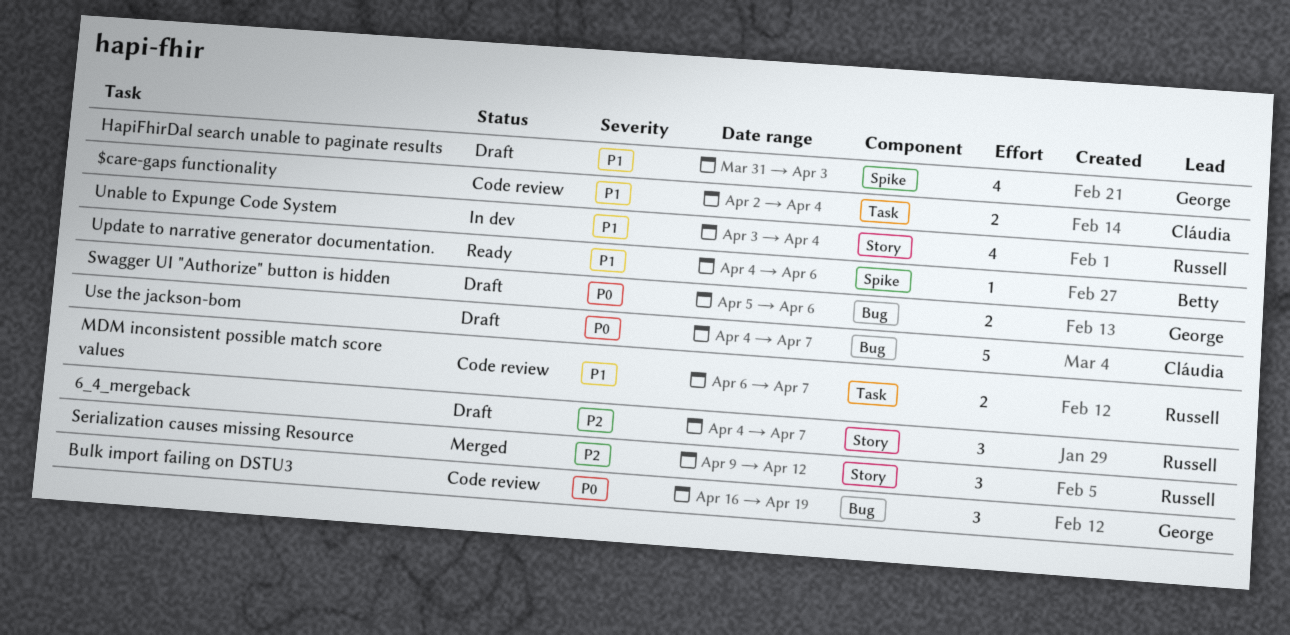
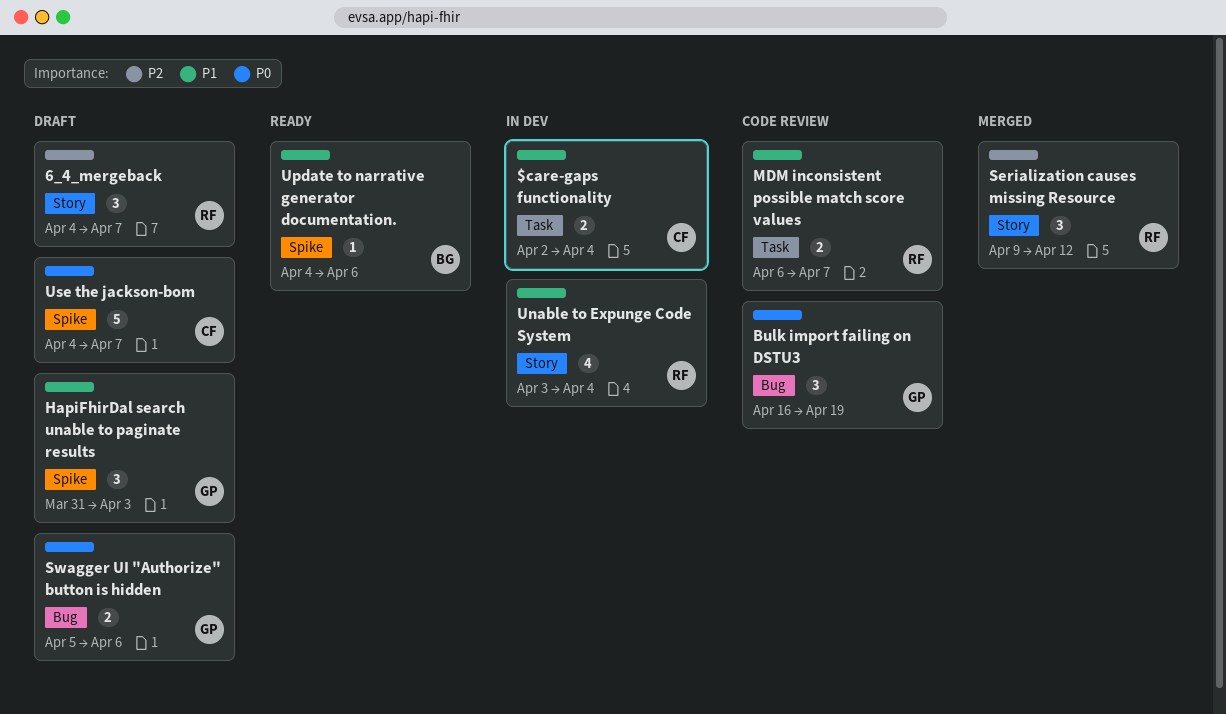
$care-gaps functionality, status: Code review -> In dev
HapiFhirDal search unable to paginate results, estimate: 4 -> 3
Use the jackson-bom, label: Bug -> Spike

